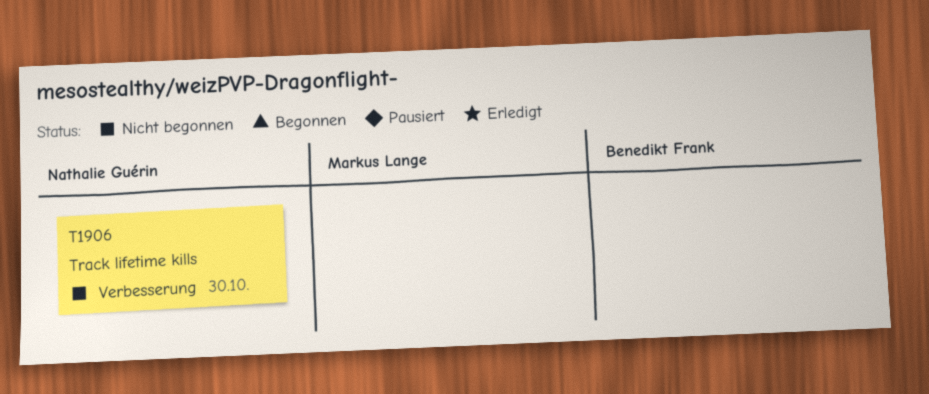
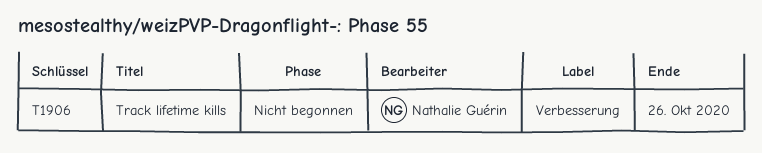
T1906, due: Oct 30 -> Oct 26

